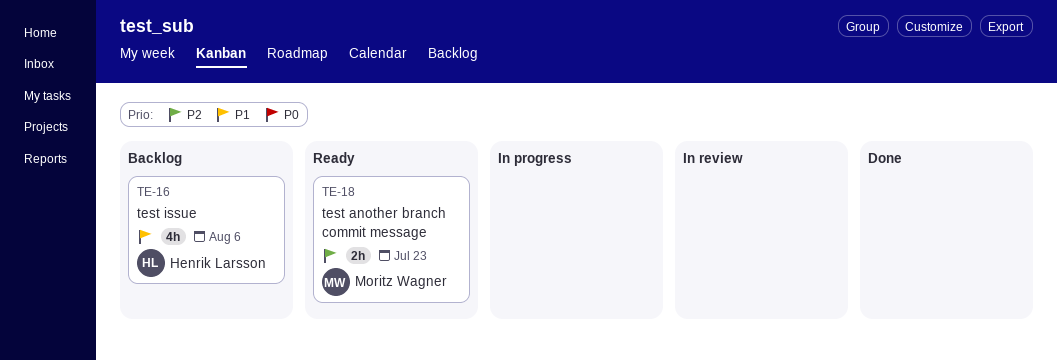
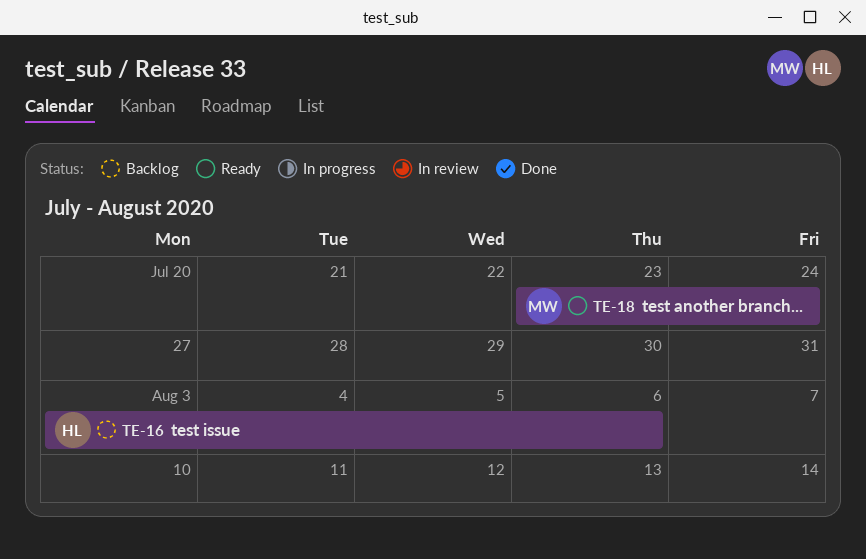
TE-18, due: Jul 23 -> Jul 24

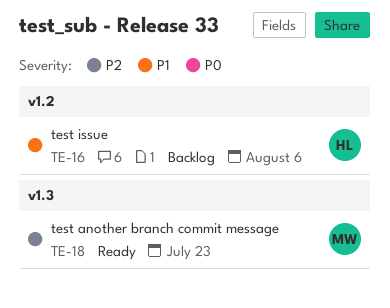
TE-18, due: Jul 24 -> Jul 23

